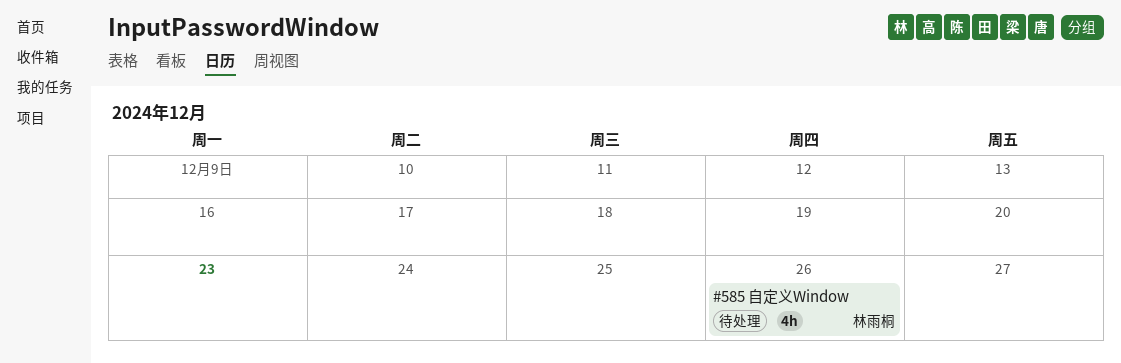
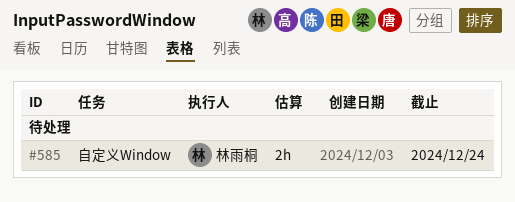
#585, estimate: 4h -> 2h
#585, due: Dec 26 -> Dec 24

